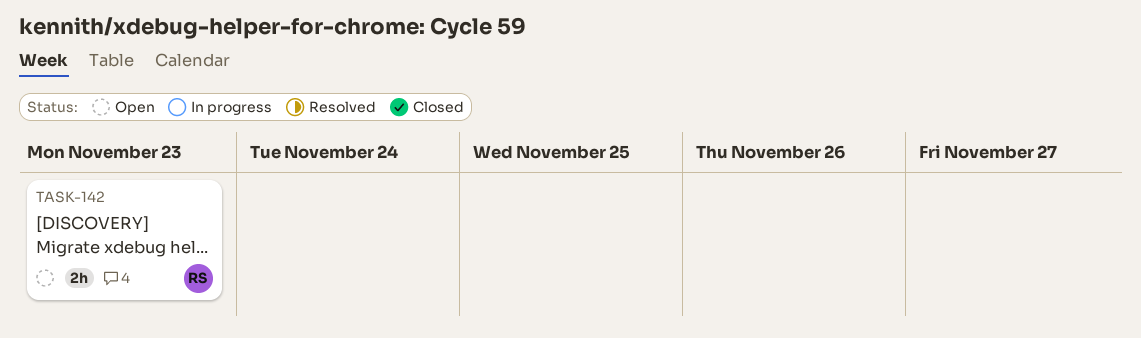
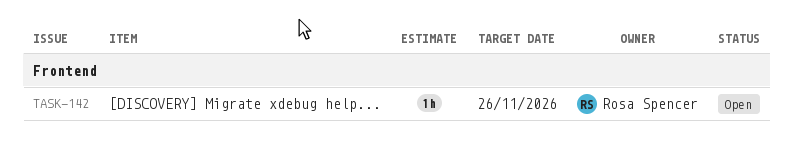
TASK-142, estimate: 2h -> 1h
TASK-142, due: Nov 23 -> Nov 26

